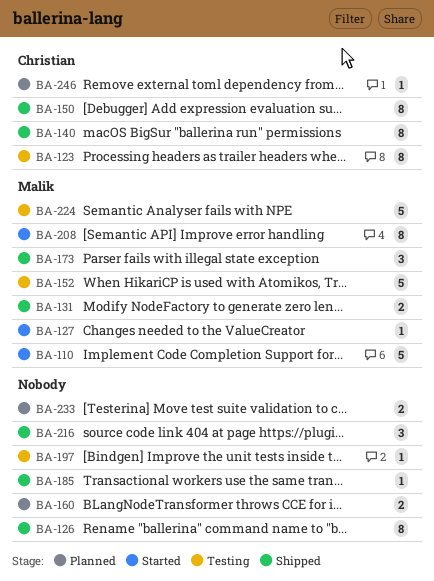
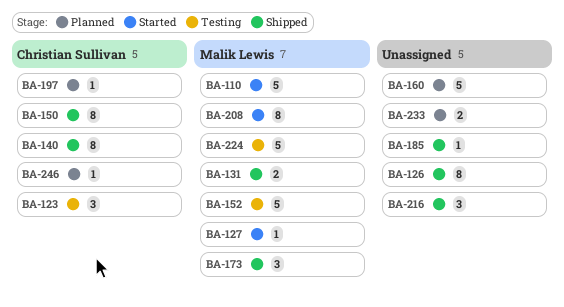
BA-123, estimate: 8 -> 3
BA-160, estimate: 2 -> 5
BA-197, status: Testing -> Planned
BA-197, owner: none -> Christian Sullivan

